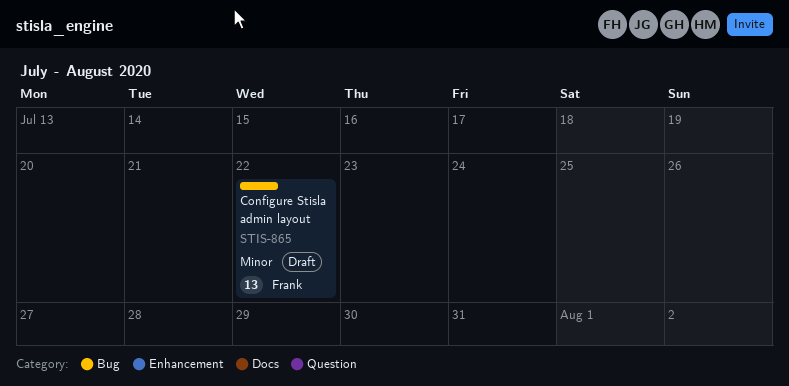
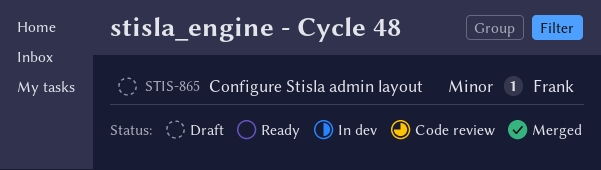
STIS-865, estimate: 13 -> 1

